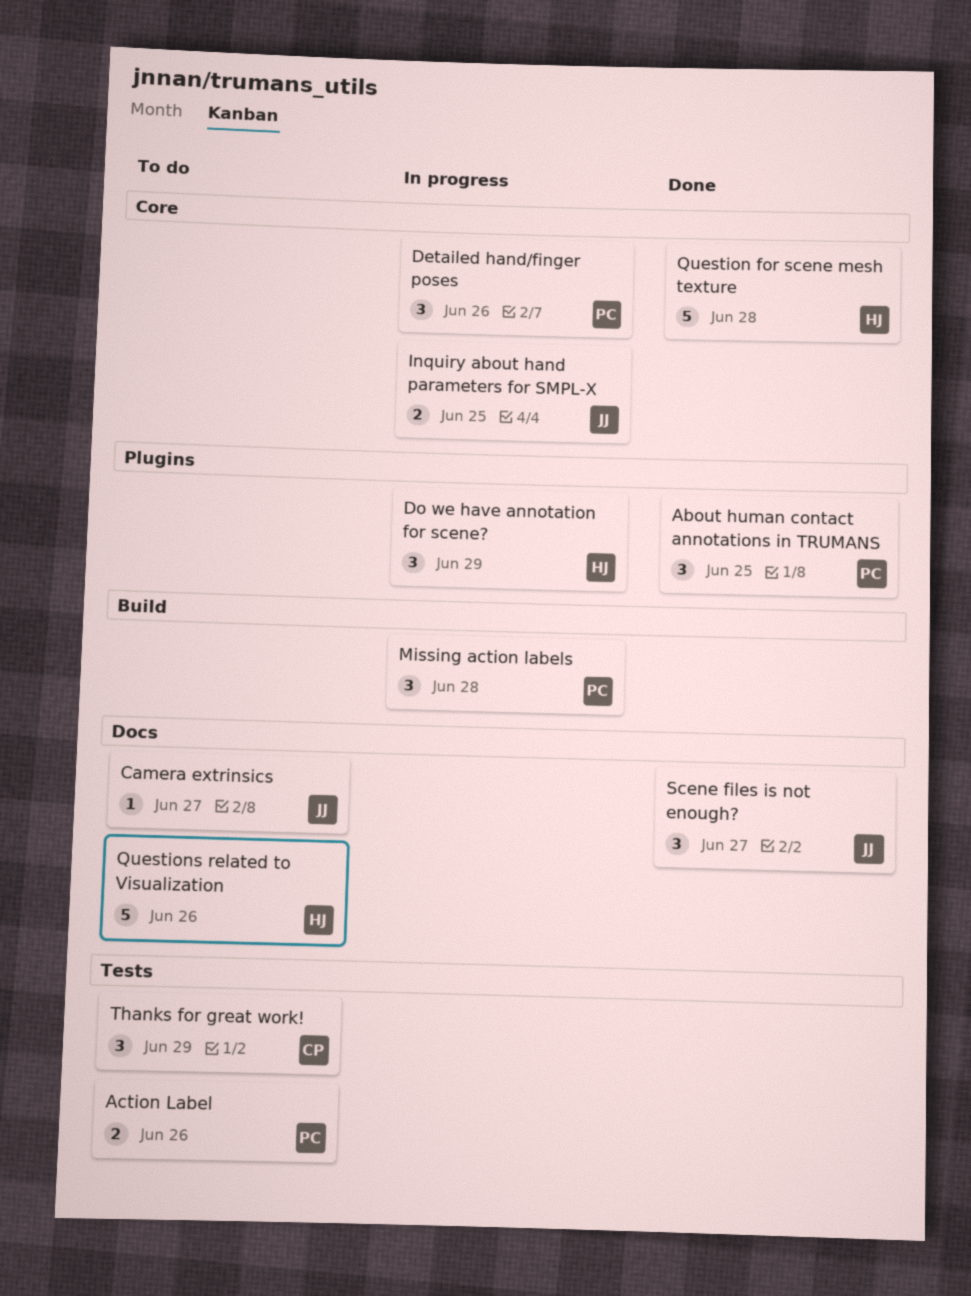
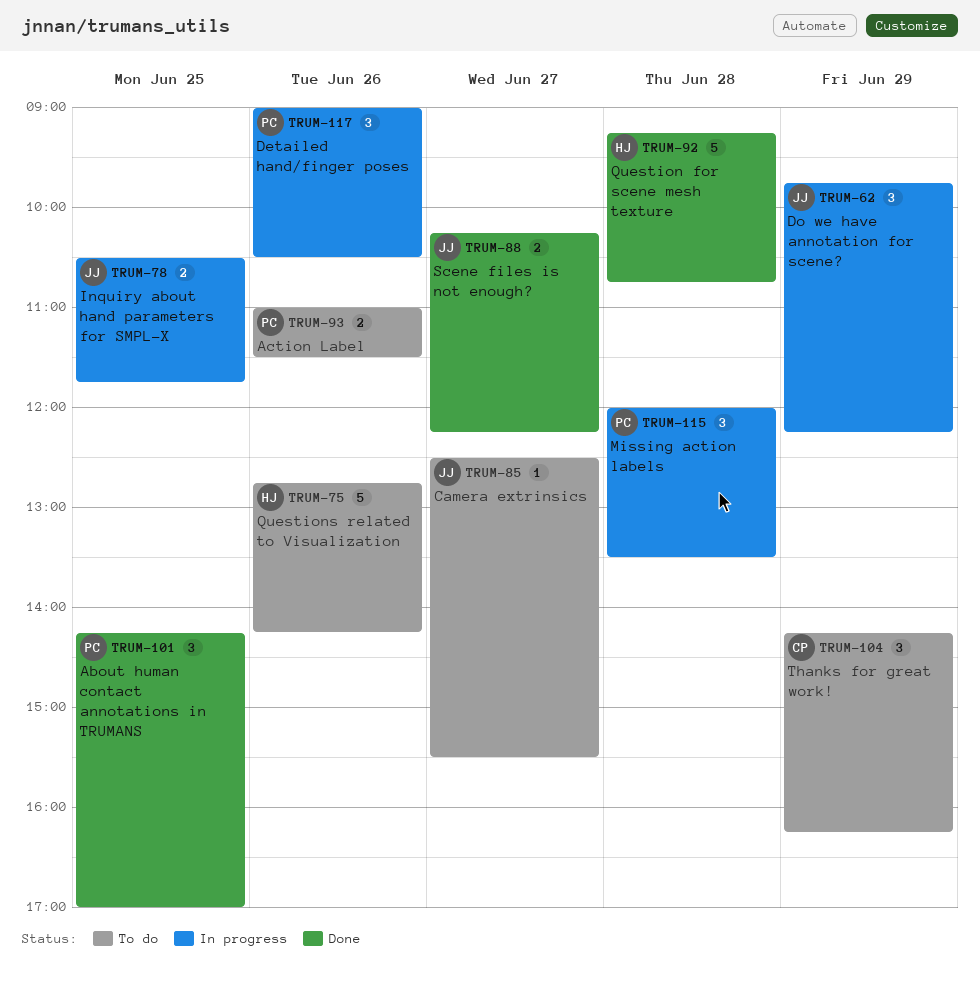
Do we have annotation for scene?, owner: HJ -> JJ
Scene files is not enough?, estimate: 3 -> 2

